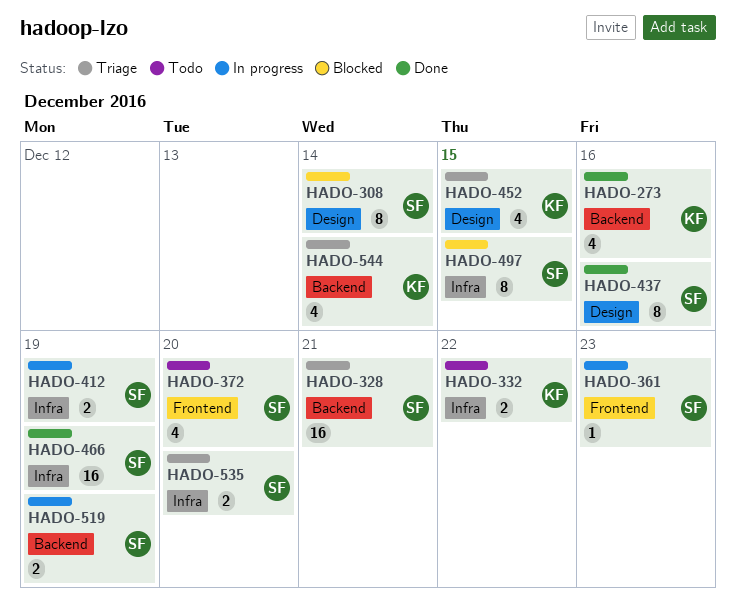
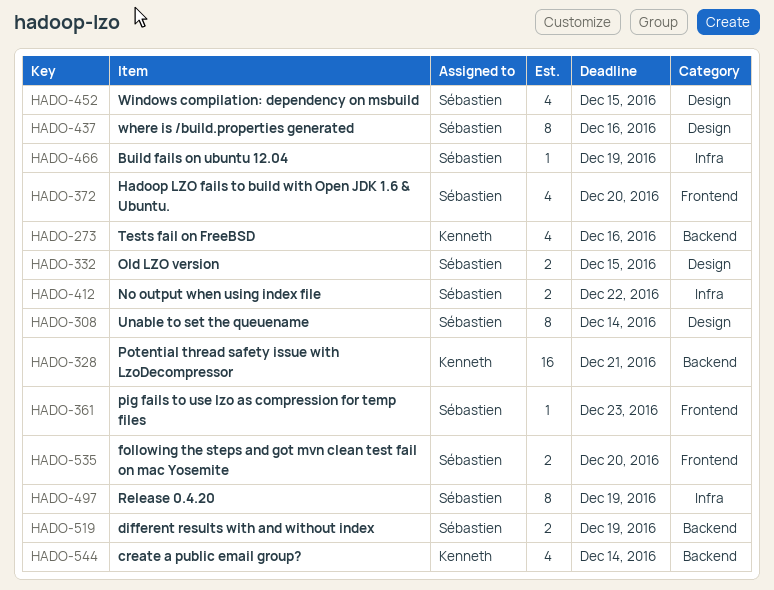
HADO-328, owner: Sébastien -> Kenneth
HADO-332, owner: Kenneth -> Sébastien
HADO-332, label: Infra -> Design
HADO-332, due: Dec 22 -> Dec 15
HADO-412, due: Dec 19 -> Dec 22
HADO-452, owner: Kenneth -> Sébastien
HADO-466, estimate: 16 -> 1
HADO-497, due: Dec 15 -> Dec 19
HADO-535, label: Infra -> Frontend

